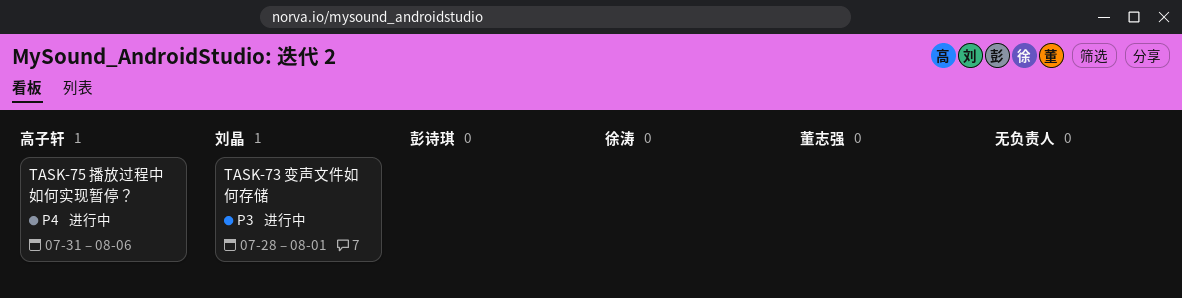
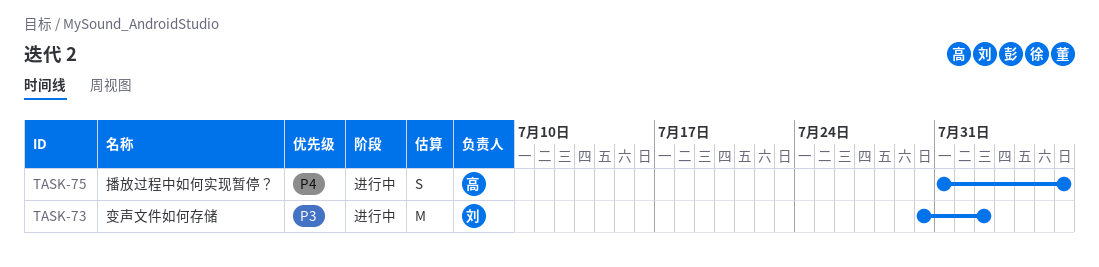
TASK-73, start: Jul 28 -> Jul 30
TASK-73, due: Aug 1 -> Aug 2

